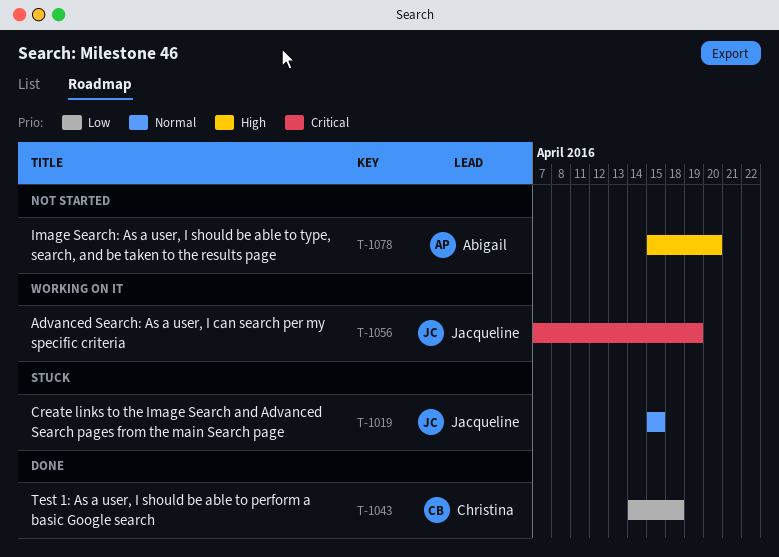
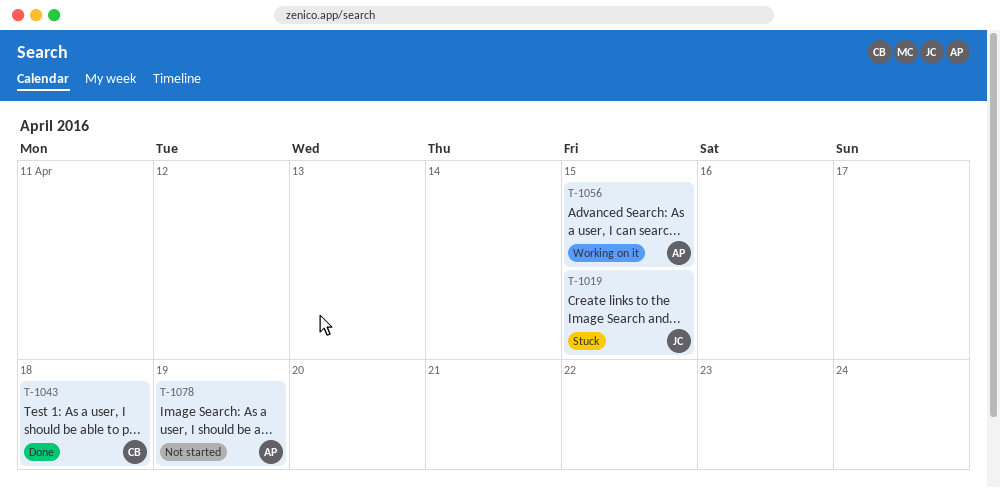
T-1056, owner: Jacqueline -> Abigail
T-1056, due: Apr 19 -> Apr 15
T-1078, due: Apr 20 -> Apr 19

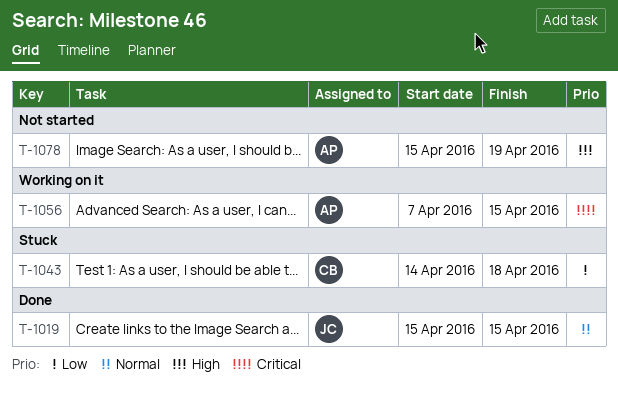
T-1019, status: Stuck -> Done
T-1043, status: Done -> Stuck

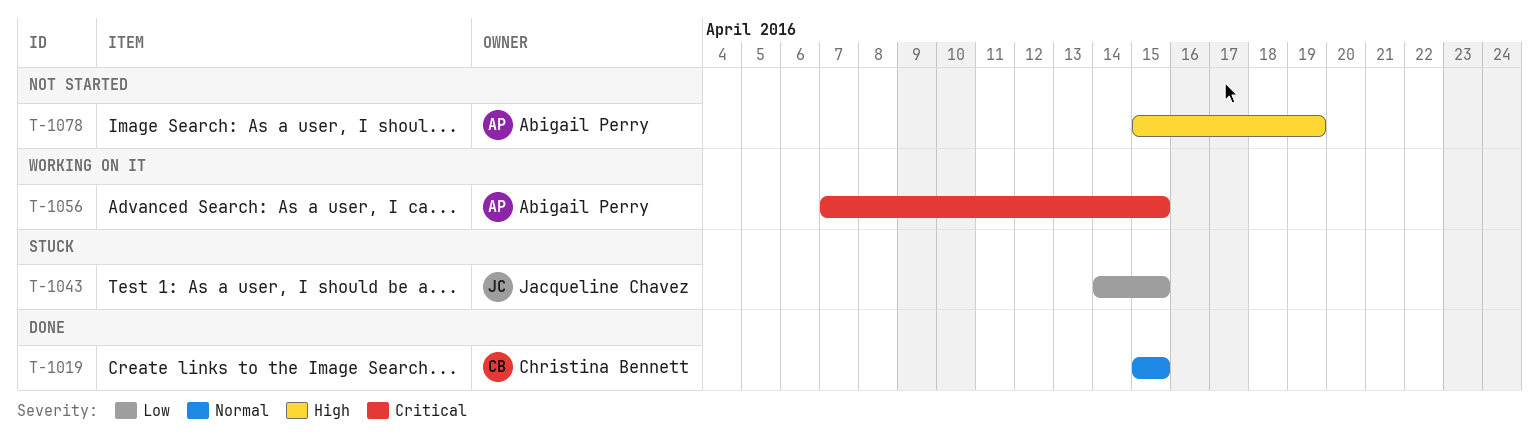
T-1019, owner: Jacqueline Chavez -> Christina Bennett
T-1043, owner: Christina Bennett -> Jacqueline Chavez
T-1043, due: Apr 18 -> Apr 15

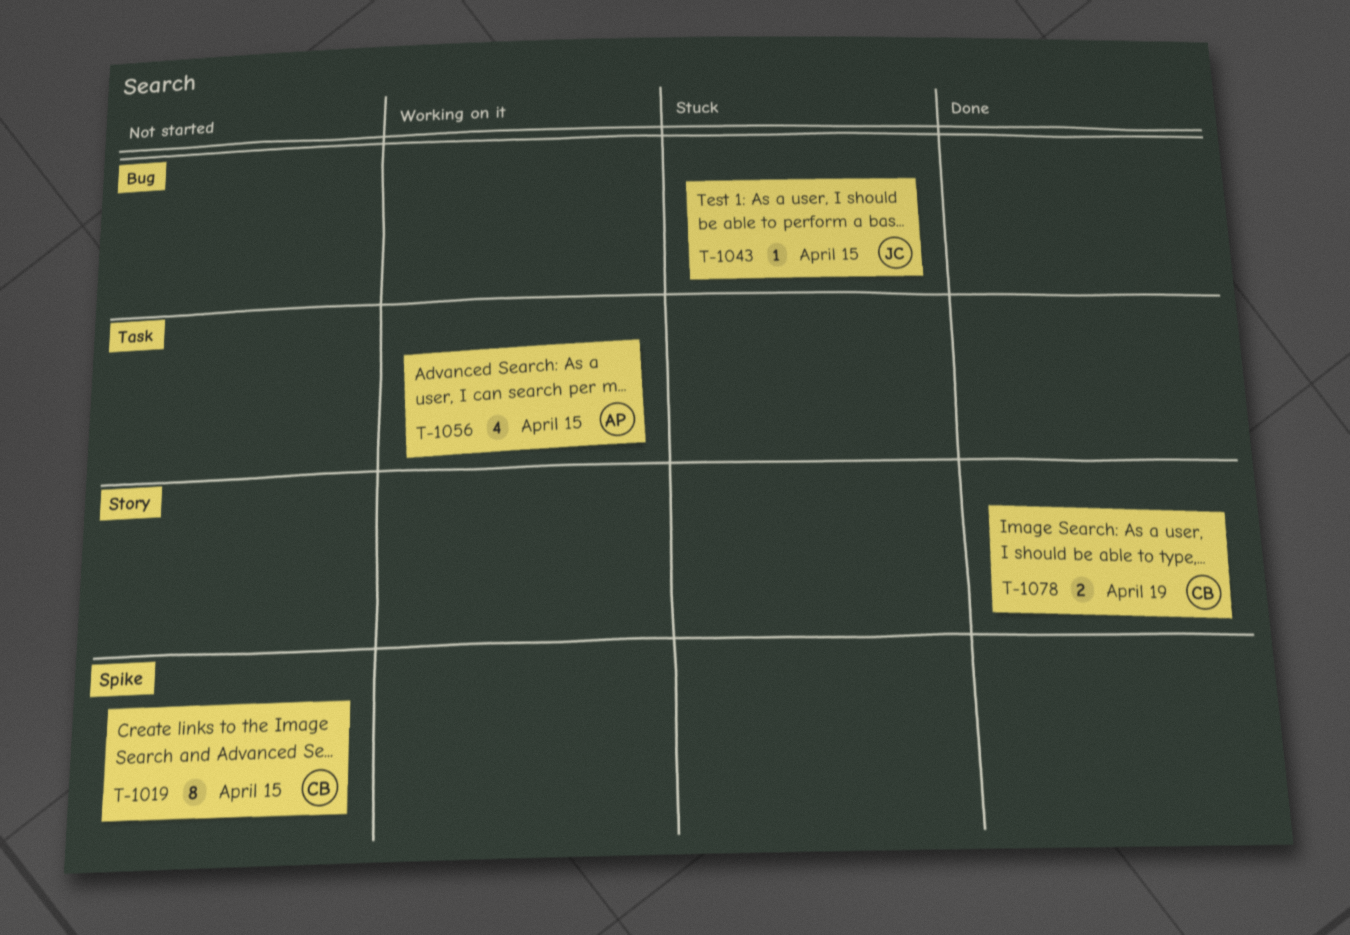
T-1019, status: Done -> Not started
T-1078, status: Not started -> Done
T-1078, owner: Abigail Perry -> Christina Bennett

